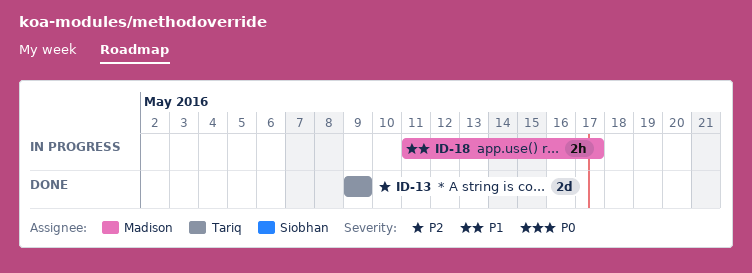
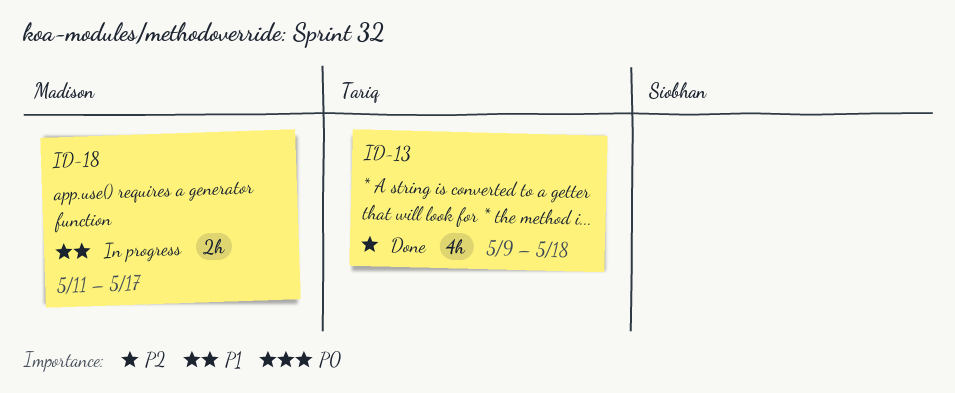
ID-13, estimate: 2d -> 4h
ID-13, due: May 9 -> May 18

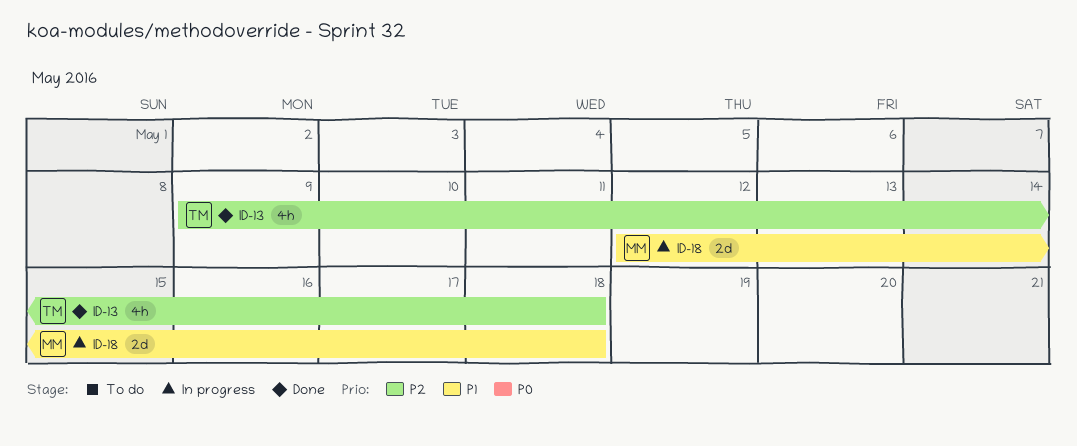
ID-18, estimate: 2h -> 2d
ID-18, start: May 11 -> May 12
ID-18, due: May 17 -> May 18

